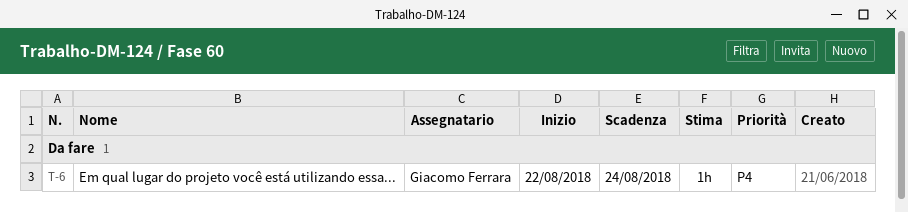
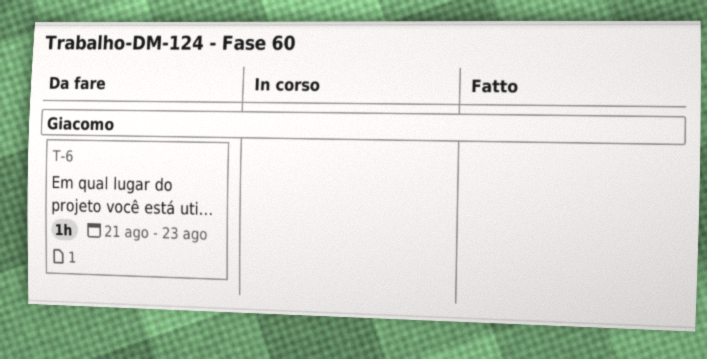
T-6, start: Aug 22 -> Aug 21
T-6, due: Aug 24 -> Aug 23

